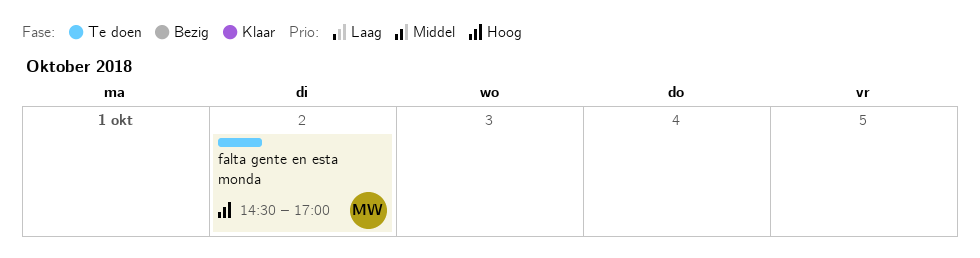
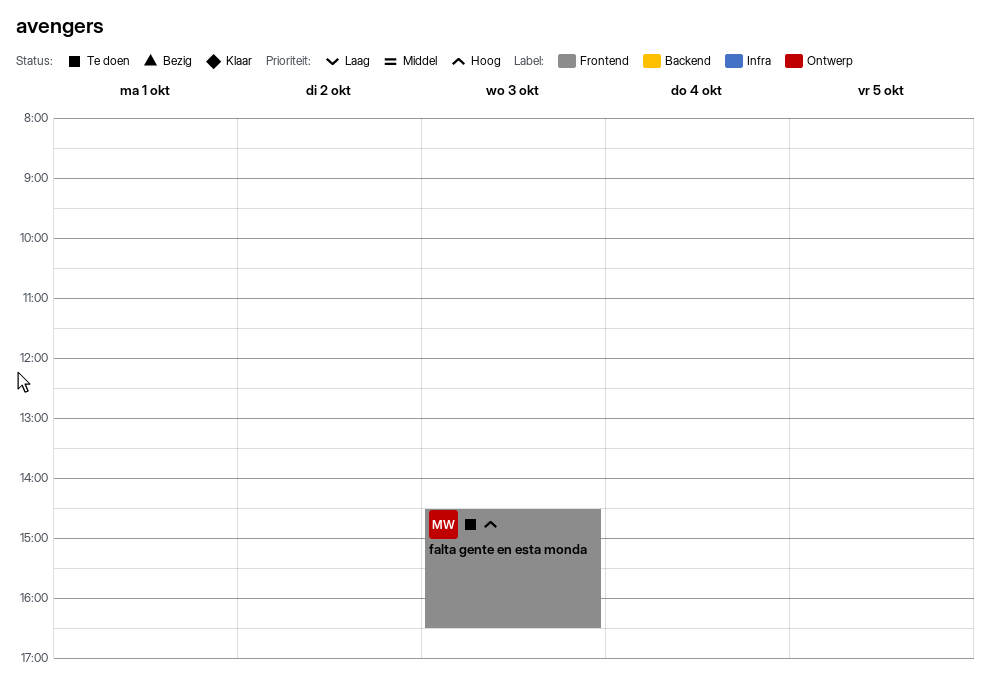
falta gente en esta monda, day: Oct 2 -> Oct 3
falta gente en esta monda, ends: 17:00 -> 16:30

